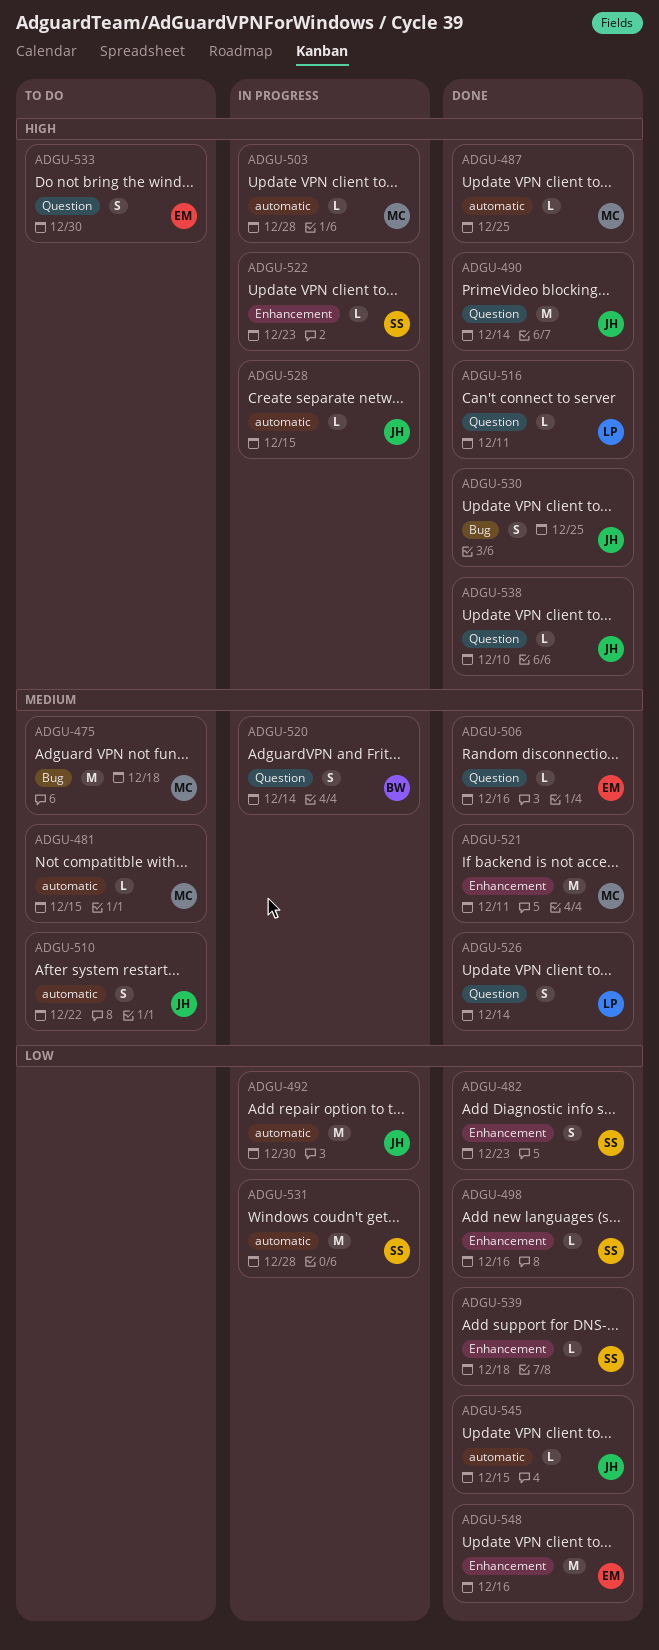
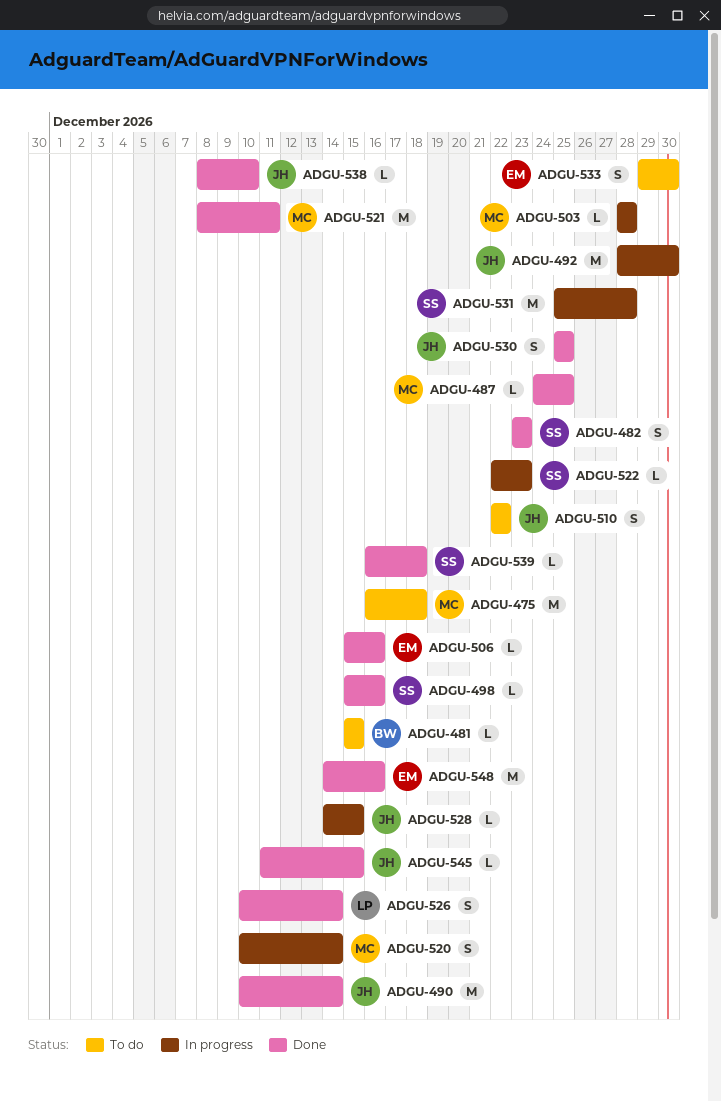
ADGU-481, owner: MC -> BW
ADGU-516: present -> none
ADGU-520, owner: BW -> MC

